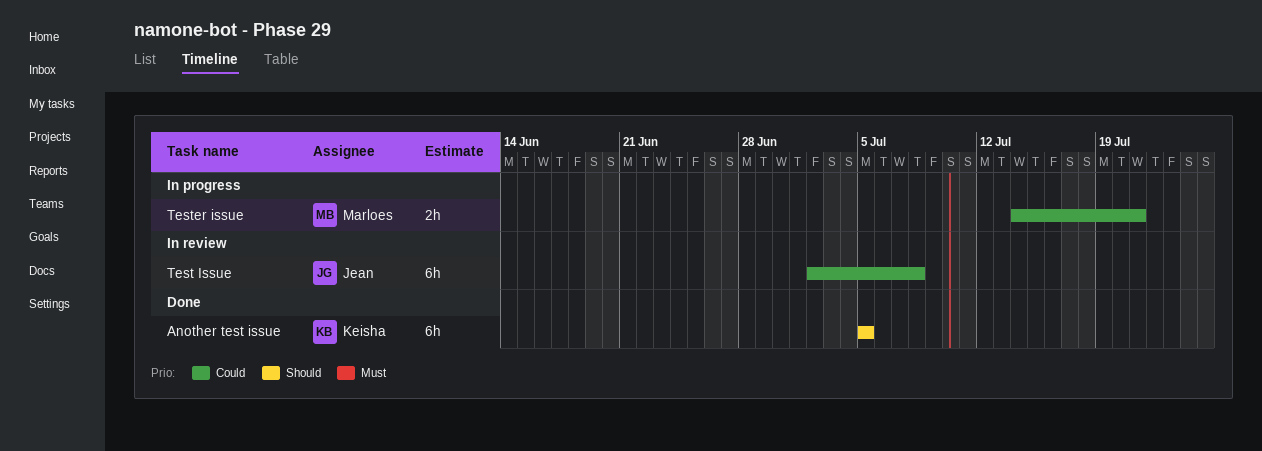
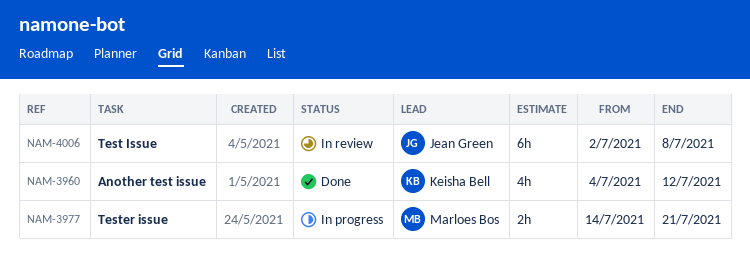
Another test issue, estimate: 6h -> 4h
Another test issue, start: Jul 5 -> Jul 4
Another test issue, due: Jul 5 -> Jul 12

